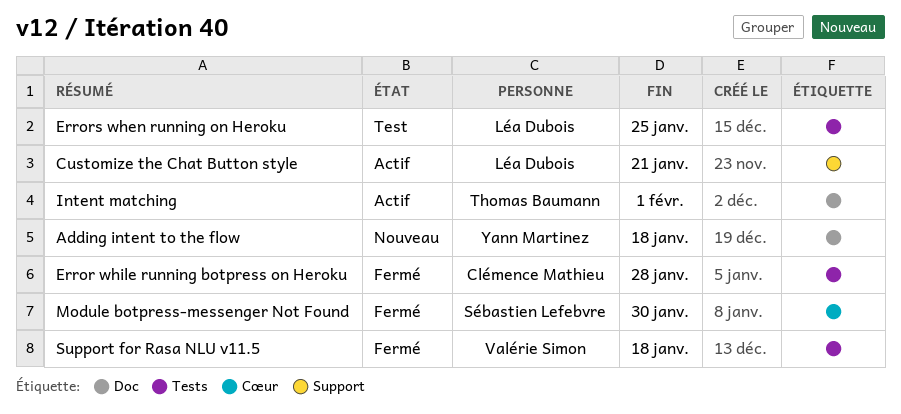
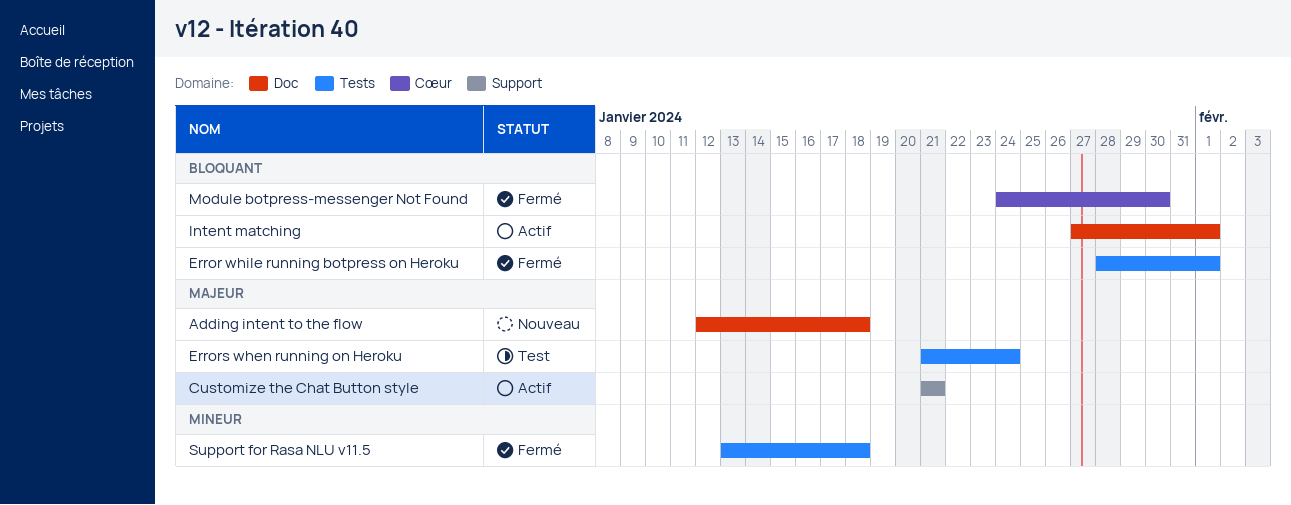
Error while running botpress on Heroku, due: Jan 28 -> Feb 1
Errors when running on Heroku, due: Jan 25 -> Jan 24

